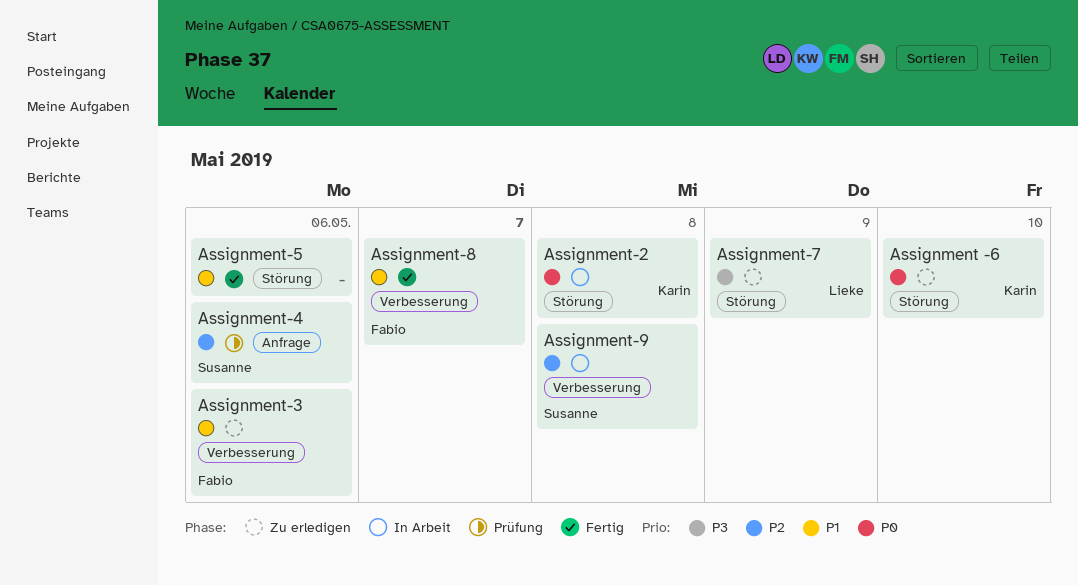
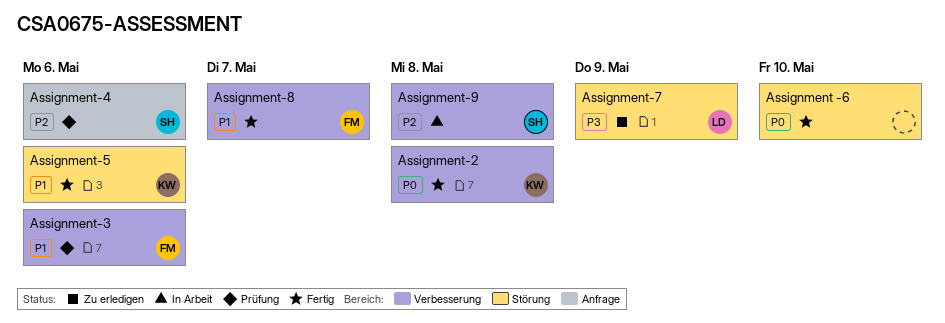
Assignment -6, status: Zu erledigen -> Fertig
Assignment -6, owner: Karin -> none
Assignment-2, status: In Arbeit -> Fertig
Assignment-2, label: Störung -> Verbesserung
Assignment-3, status: Zu erledigen -> Prüfung
Assignment-5, owner: none -> Karin

